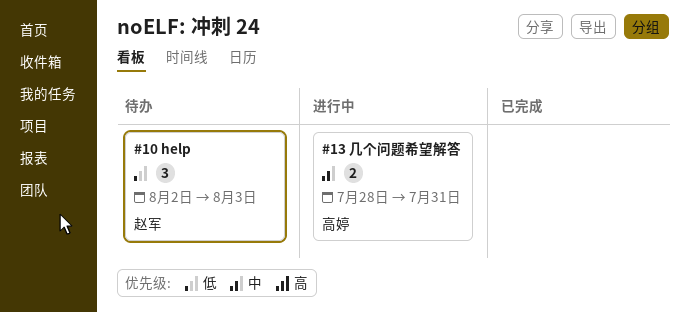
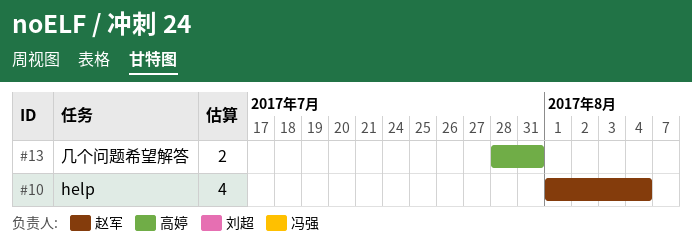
#10, estimate: 3 -> 4
#10, start: Aug 2 -> Aug 1
#10, due: Aug 3 -> Aug 4

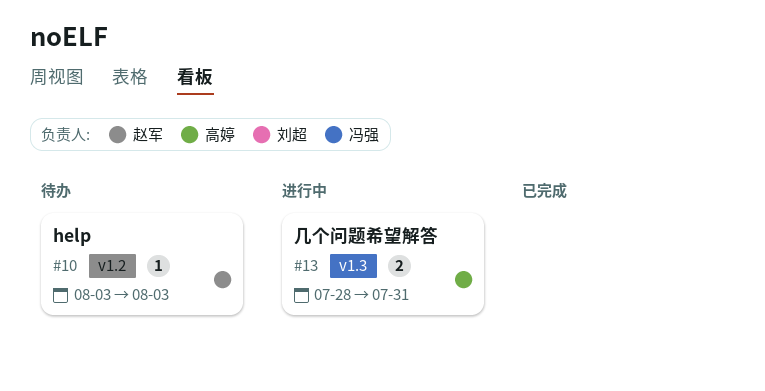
#10, estimate: 4 -> 1
#10, start: Aug 1 -> Aug 3
#10, due: Aug 4 -> Aug 3

